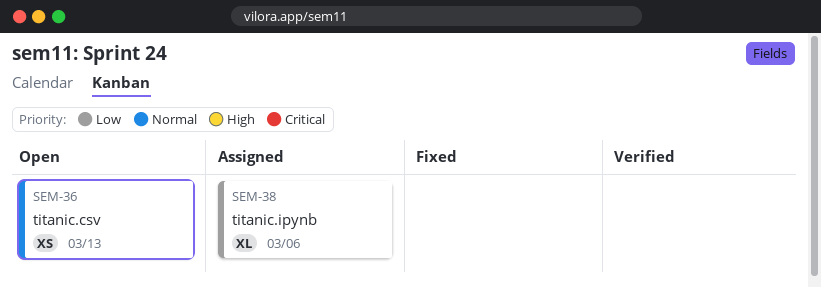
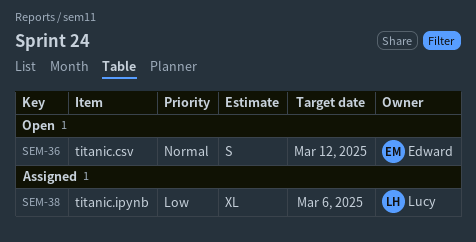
SEM-36, estimate: XS -> S
SEM-36, due: Mar 13 -> Mar 12

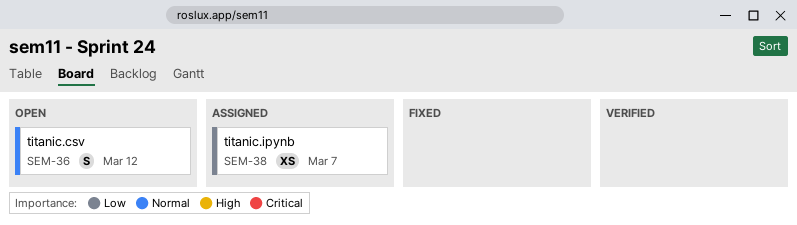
SEM-38, estimate: XL -> XS
SEM-38, due: Mar 6 -> Mar 7

